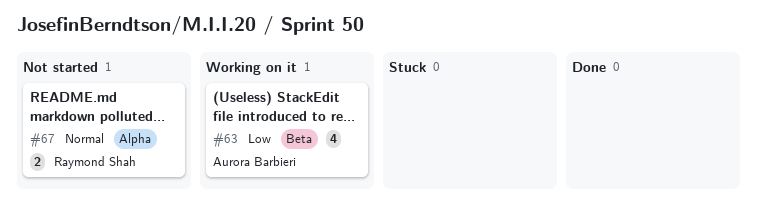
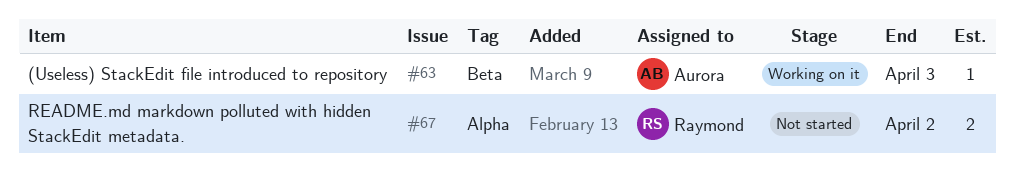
#63, estimate: 4 -> 1

